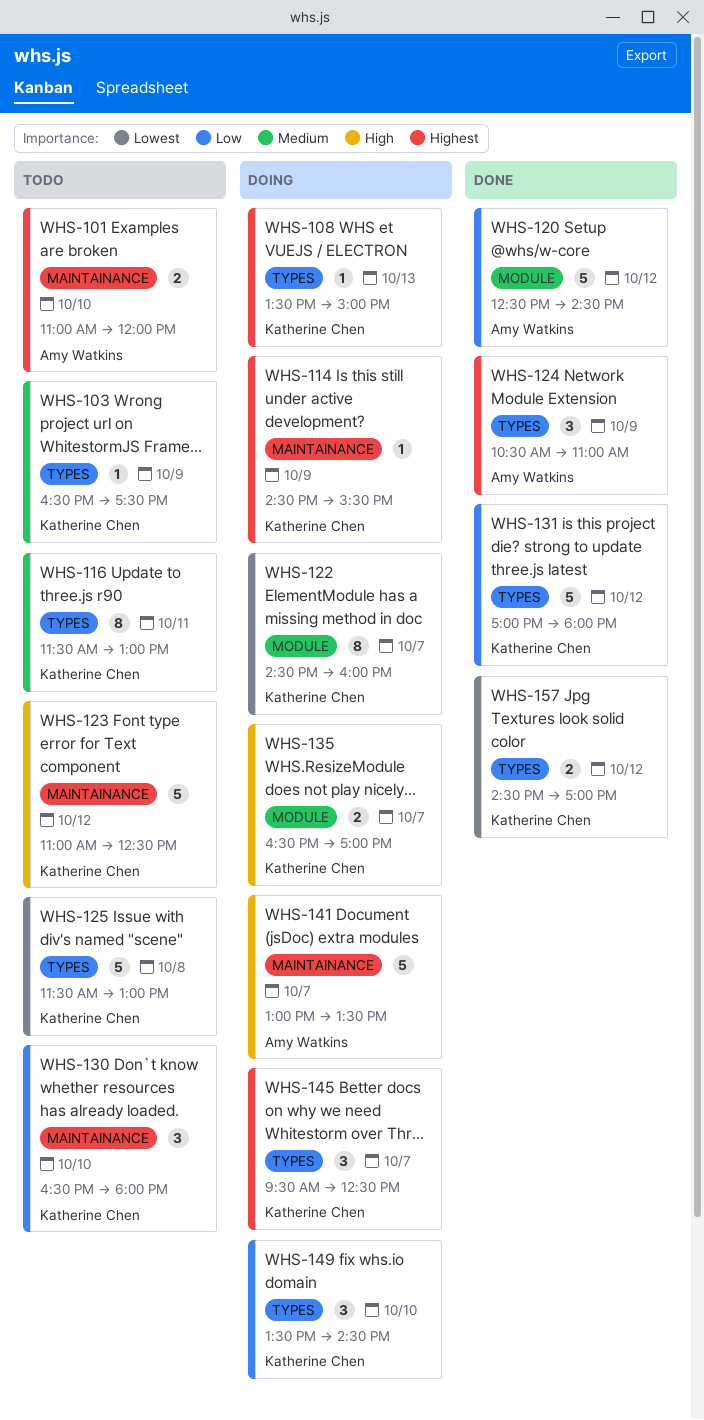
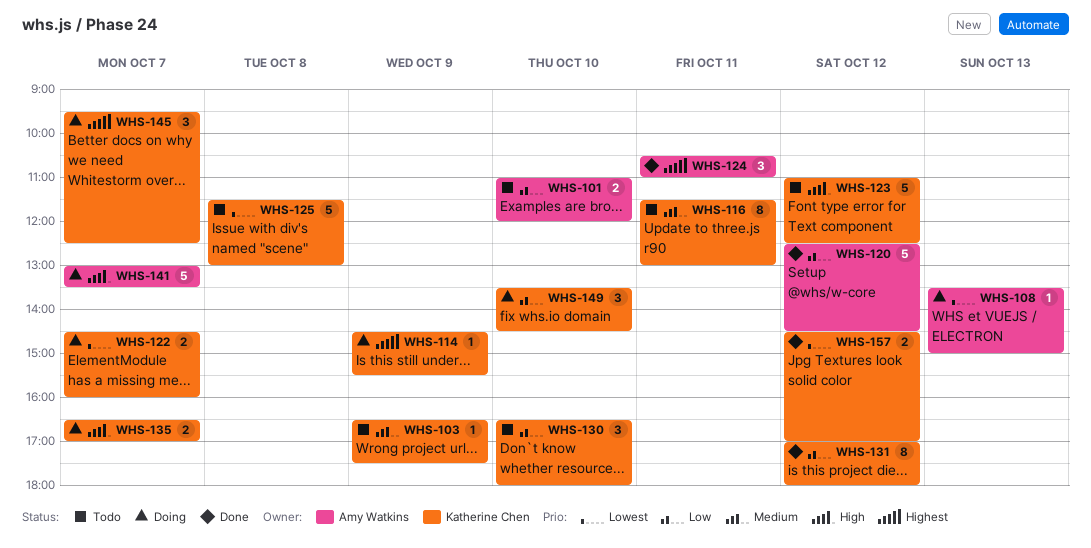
WHS-101, priority: Highest -> Low
WHS-108, owner: Katherine Chen -> Amy Watkins
WHS-108, priority: Highest -> Lowest
WHS-122, estimate: 8 -> 2
WHS-124, day: Oct 9 -> Oct 11
WHS-131, estimate: 5 -> 8

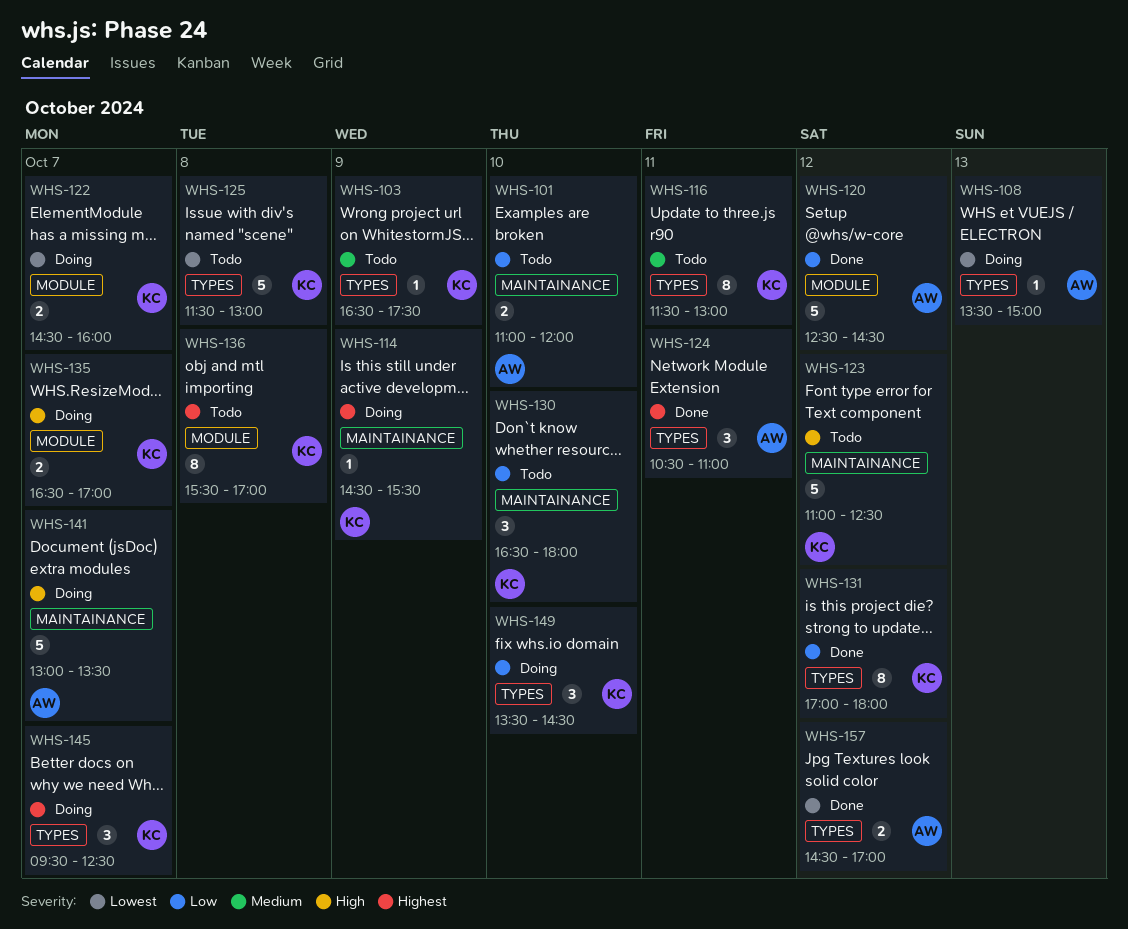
WHS-136: none -> present
WHS-157, owner: Katherine Chen -> Amy Watkins

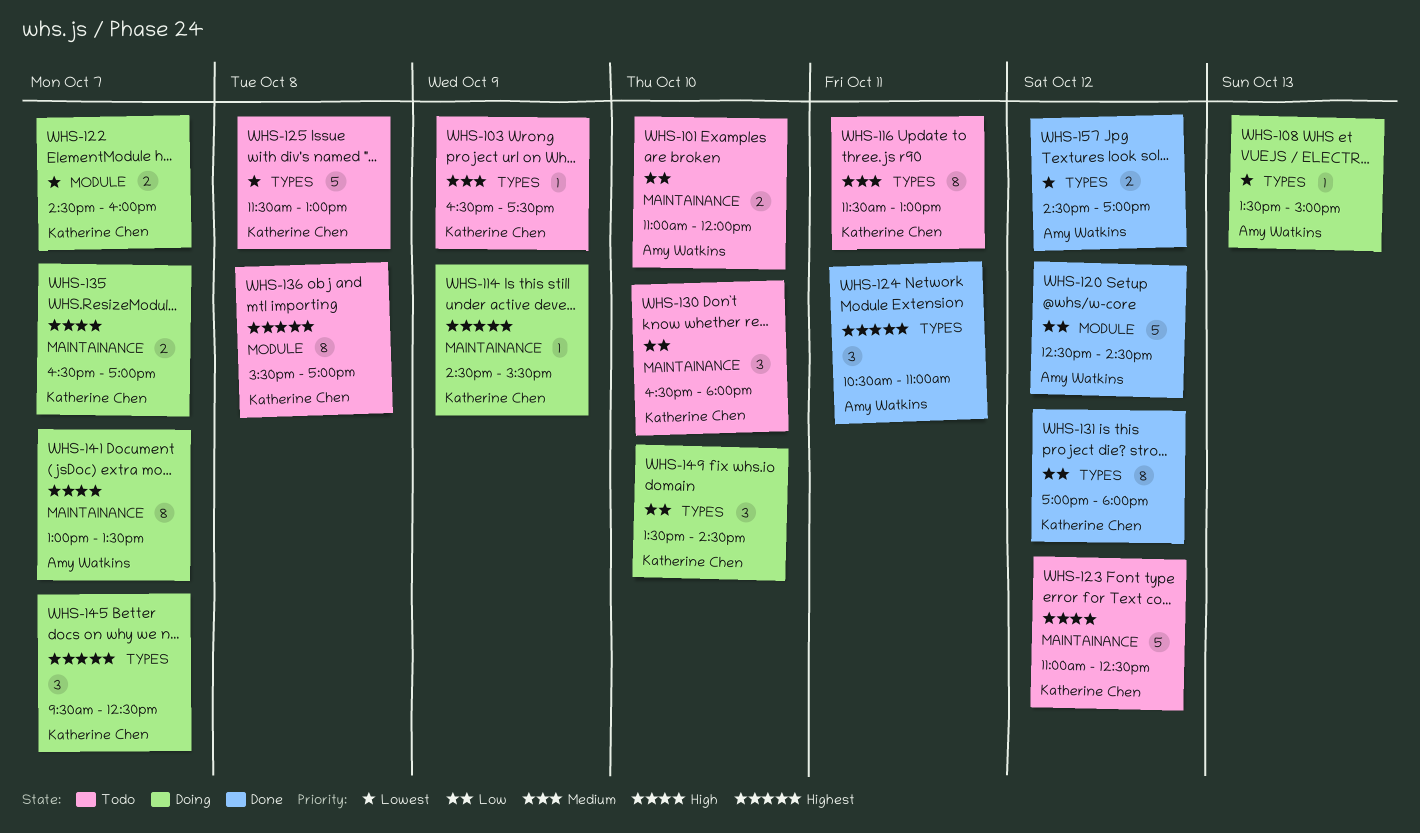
WHS-135, label: MODULE -> MAINTAINANCE
WHS-141, estimate: 5 -> 8

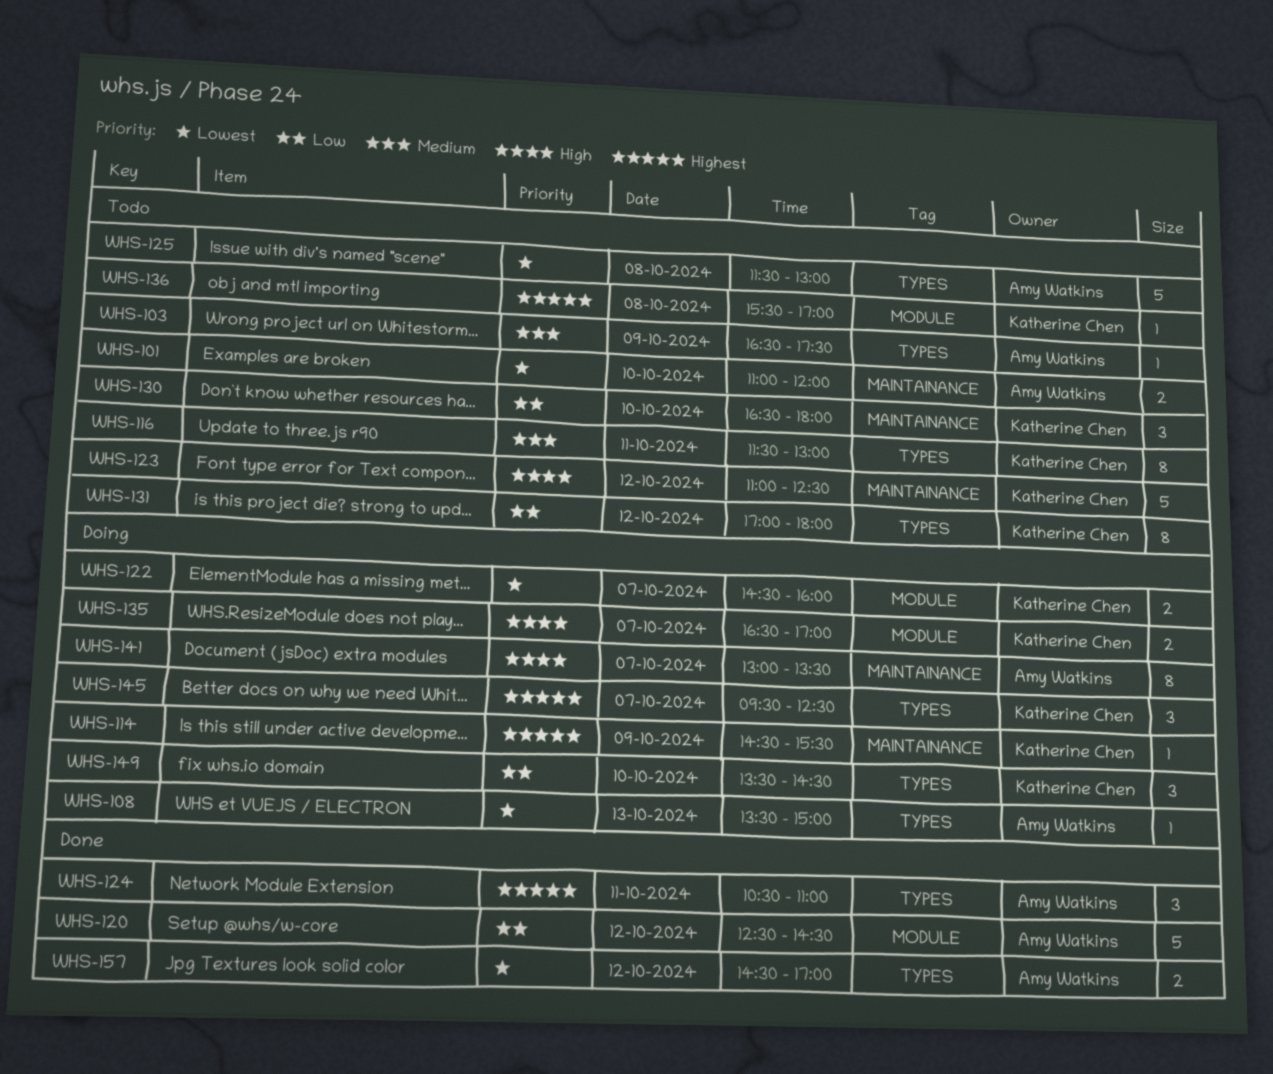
WHS-101, priority: Low -> Lowest
WHS-103, owner: Katherine Chen -> Amy Watkins
WHS-125, owner: Katherine Chen -> Amy Watkins
WHS-131, status: Done -> Todo
WHS-135, label: MAINTAINANCE -> MODULE
WHS-136, estimate: 8 -> 1

